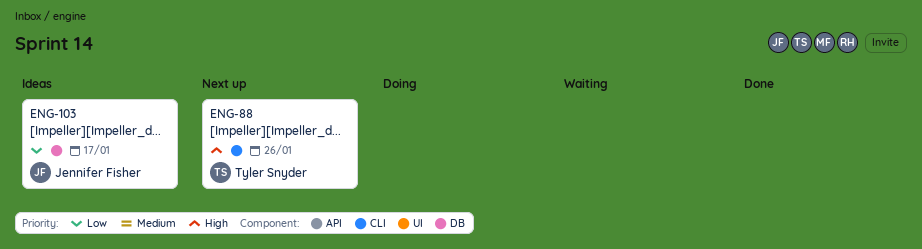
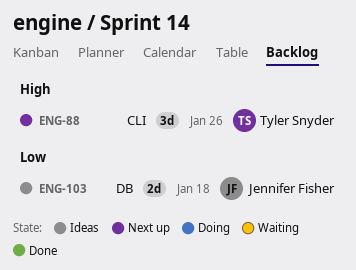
ENG-103, due: Jan 17 -> Jan 18

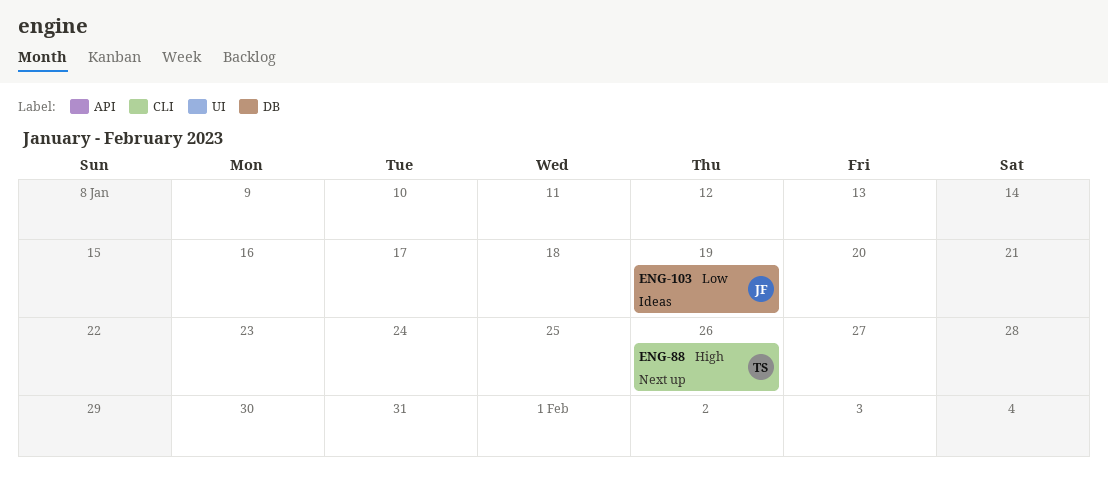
ENG-103, due: Jan 18 -> Jan 19

